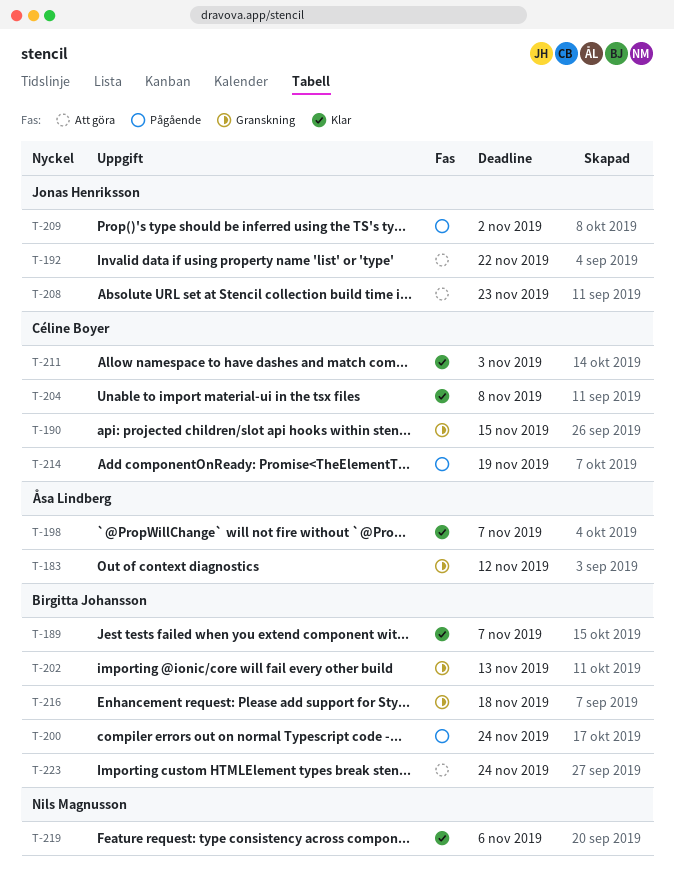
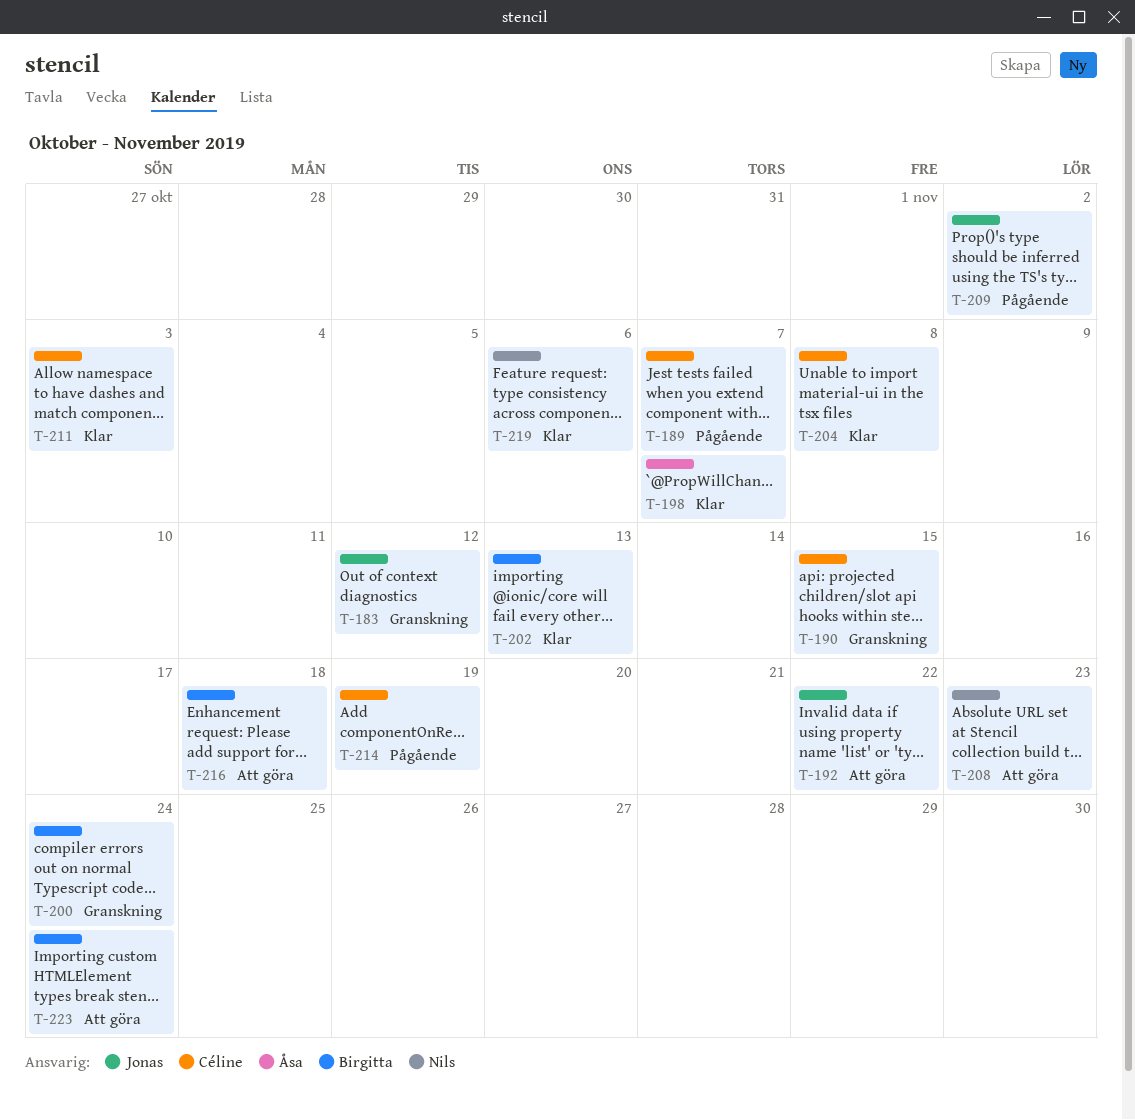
T-183, owner: Åsa Lindberg -> Jonas Henriksson
T-189, status: Klar -> Pågående
T-189, owner: Birgitta Johansson -> Céline Boyer
T-200, status: Pågående -> Granskning
T-202, status: Granskning -> Klar
T-208, owner: Jonas Henriksson -> Nils Magnusson
T-216, status: Granskning -> Att göra

